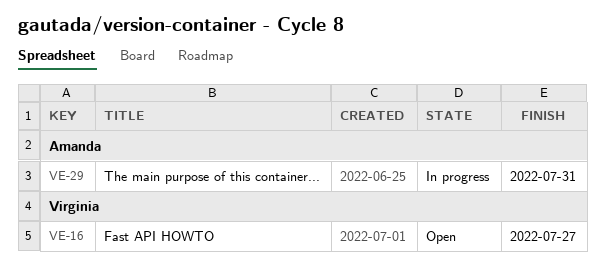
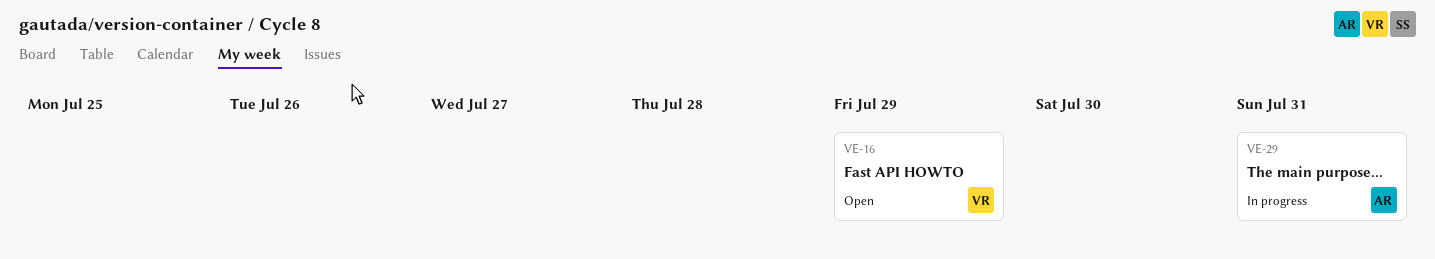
VE-16, due: Jul 27 -> Jul 29

